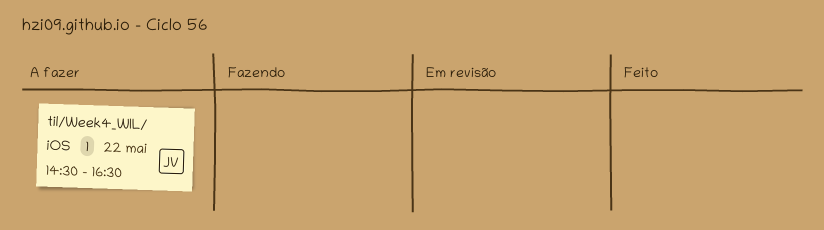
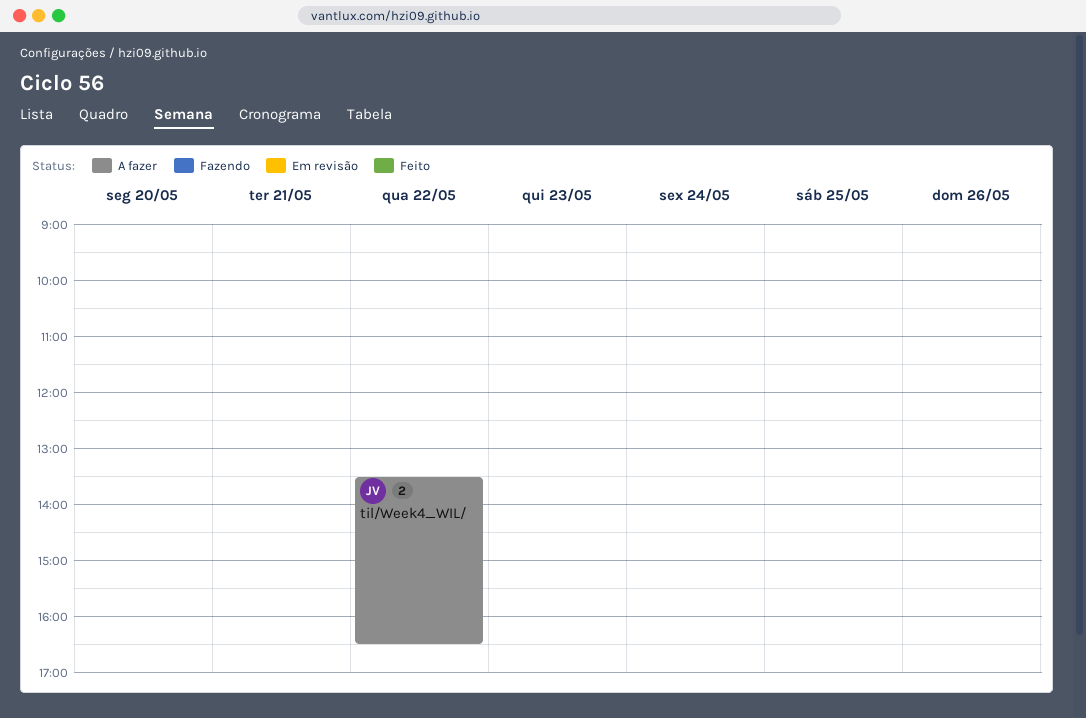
til/Week4_WIL/, estimate: 1 -> 2
til/Week4_WIL/, begins: 14:30 -> 13:30

